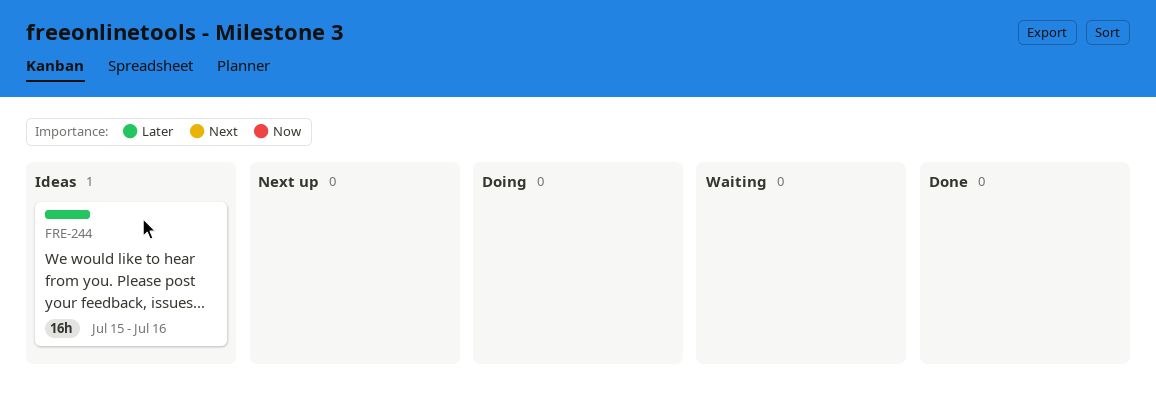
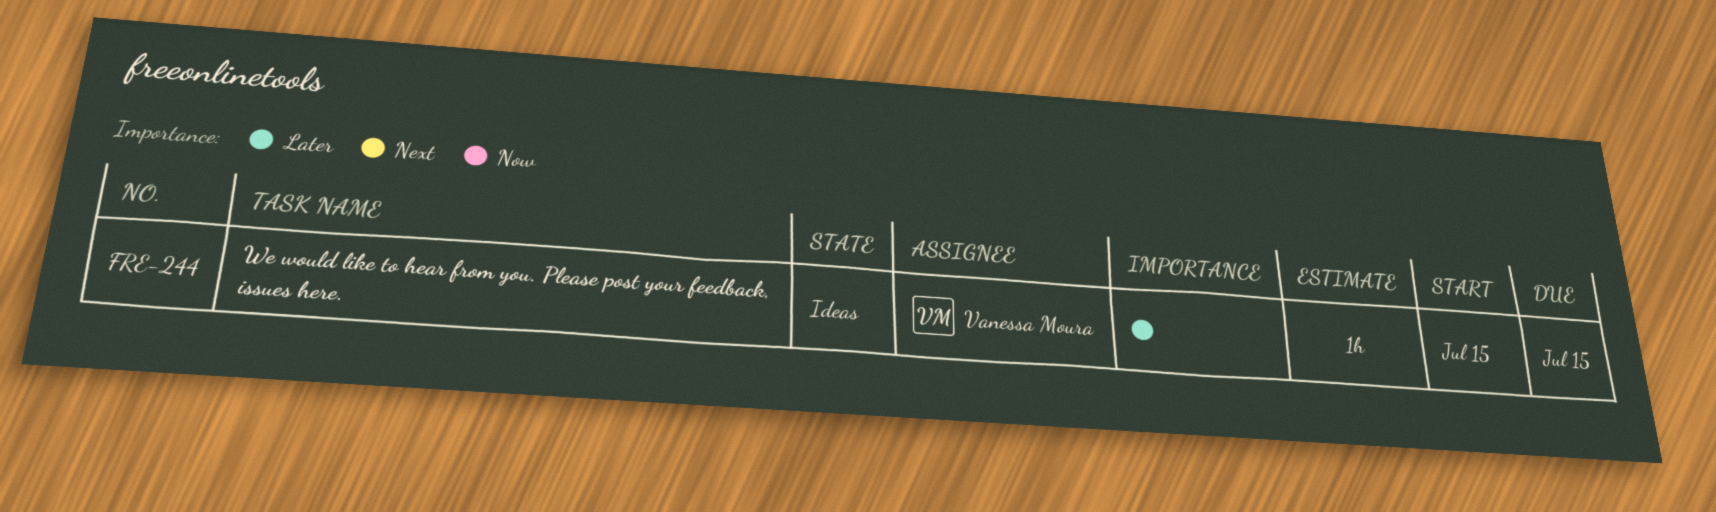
FRE-244, estimate: 16h -> 1h
FRE-244, due: Jul 16 -> Jul 15

